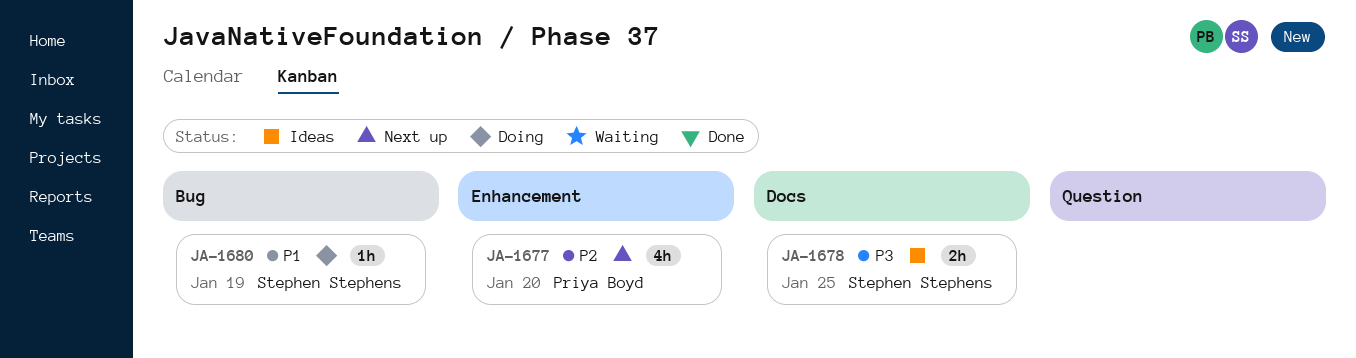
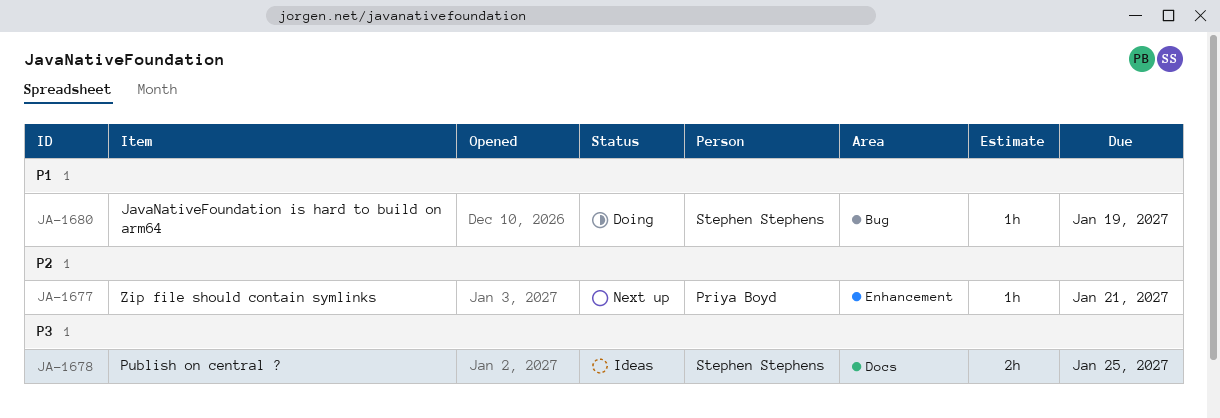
JA-1677, estimate: 4h -> 1h
JA-1677, due: Jan 20 -> Jan 21

